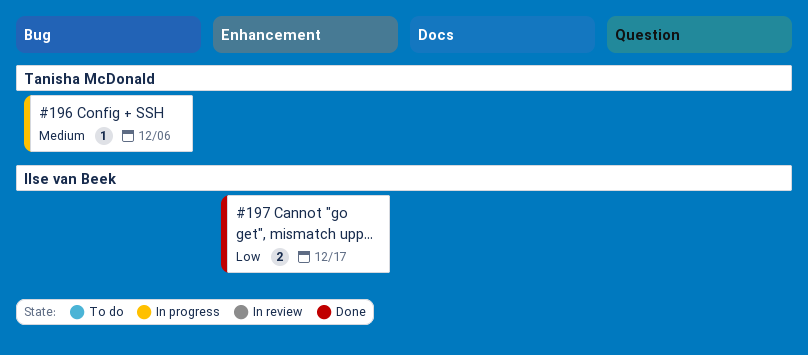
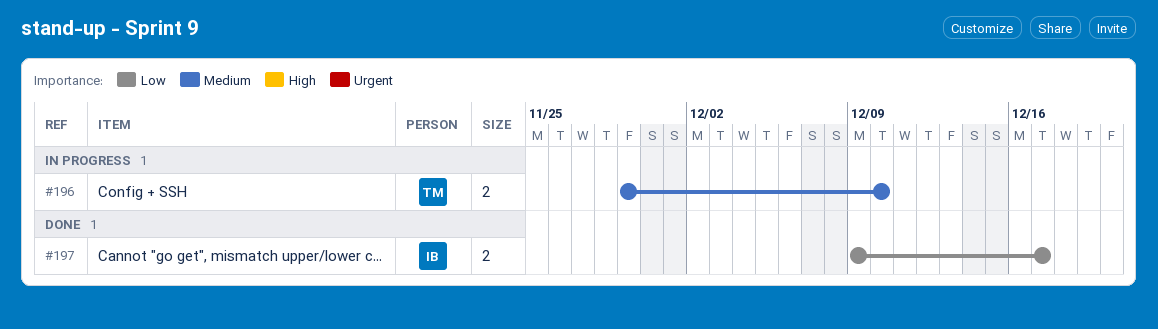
#196, estimate: 1 -> 2
#196, due: Dec 6 -> Dec 10

